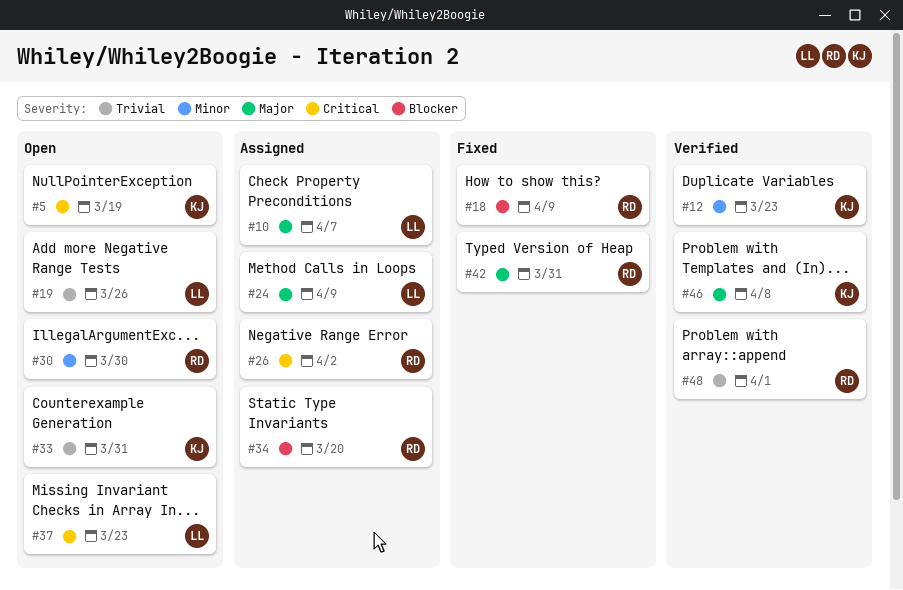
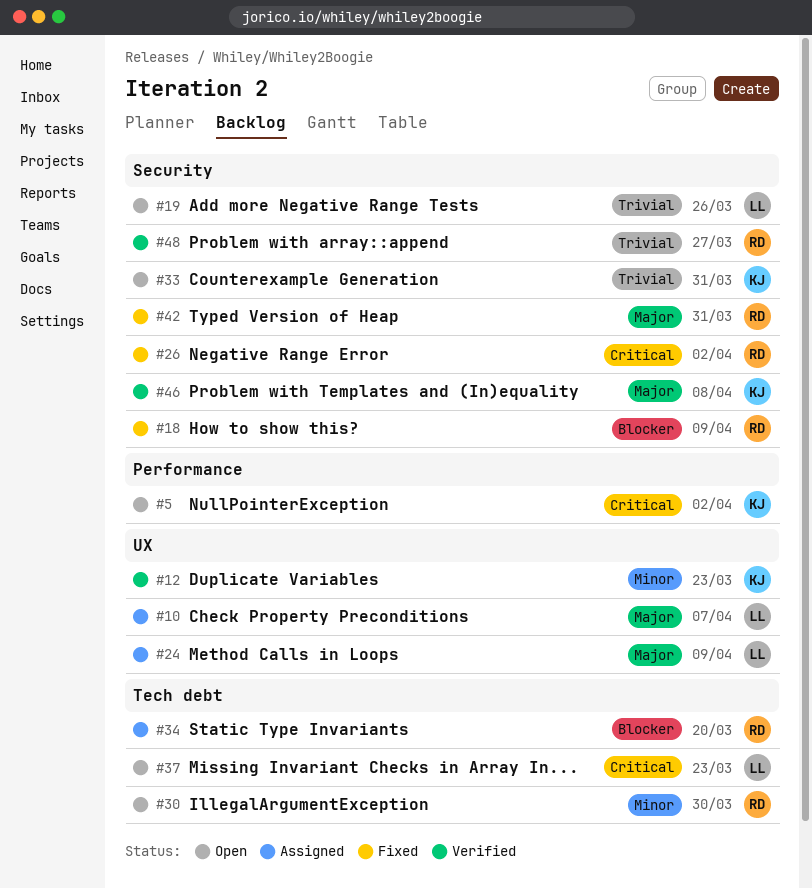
#5, due: Mar 19 -> Apr 2
#26, status: Assigned -> Fixed
#48, due: Apr 1 -> Mar 27

